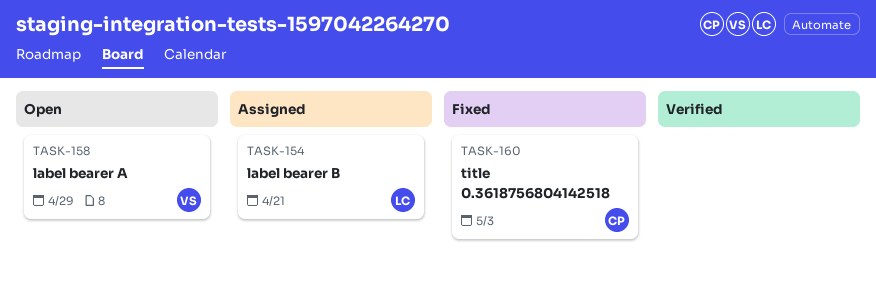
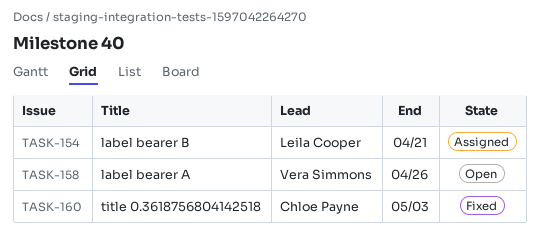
TASK-158, due: Apr 29 -> Apr 26

